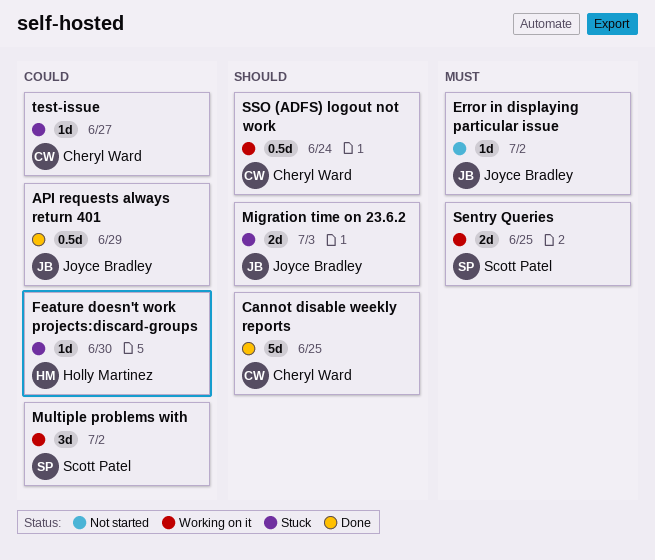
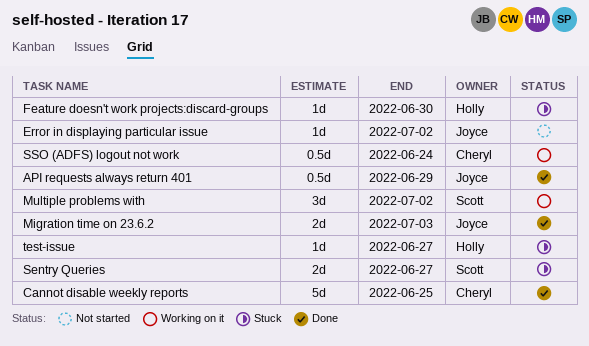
Migration time on 23.6.2, status: Stuck -> Done
Sentry Queries, status: Working on it -> Stuck
Sentry Queries, due: Jun 25 -> Jun 27
test-issue, owner: Cheryl Ward -> Holly Martinez

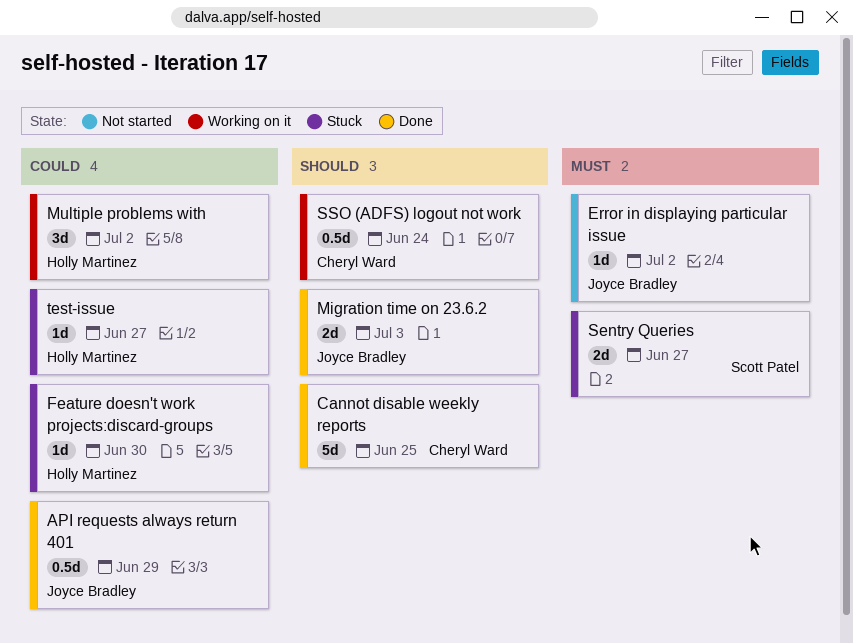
Multiple problems with, owner: Scott Patel -> Holly Martinez

